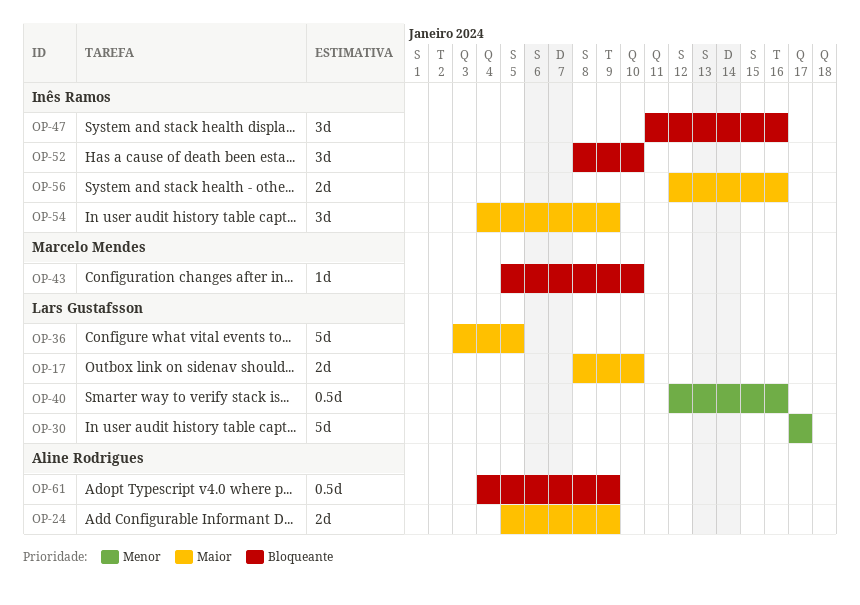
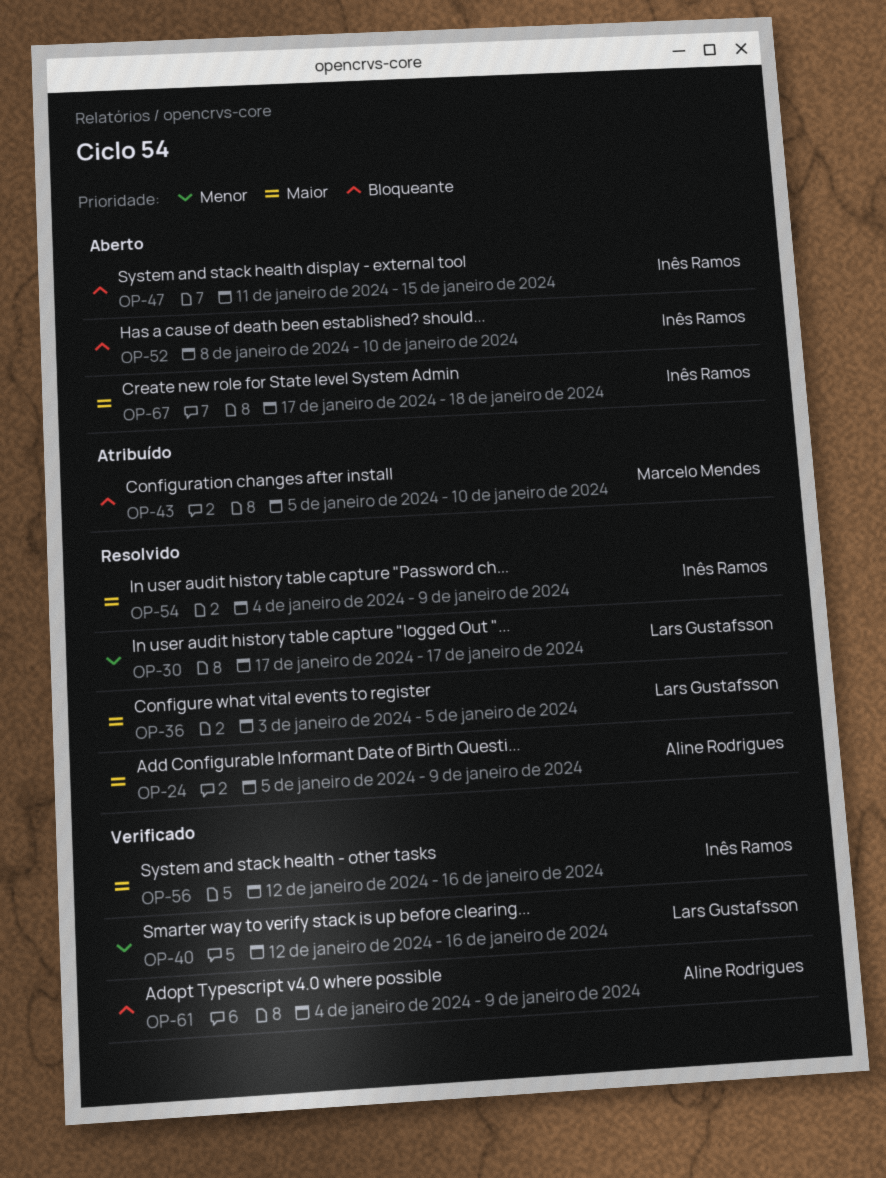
OP-17: present -> none
OP-47, due: Jan 16 -> Jan 15
OP-67: none -> present

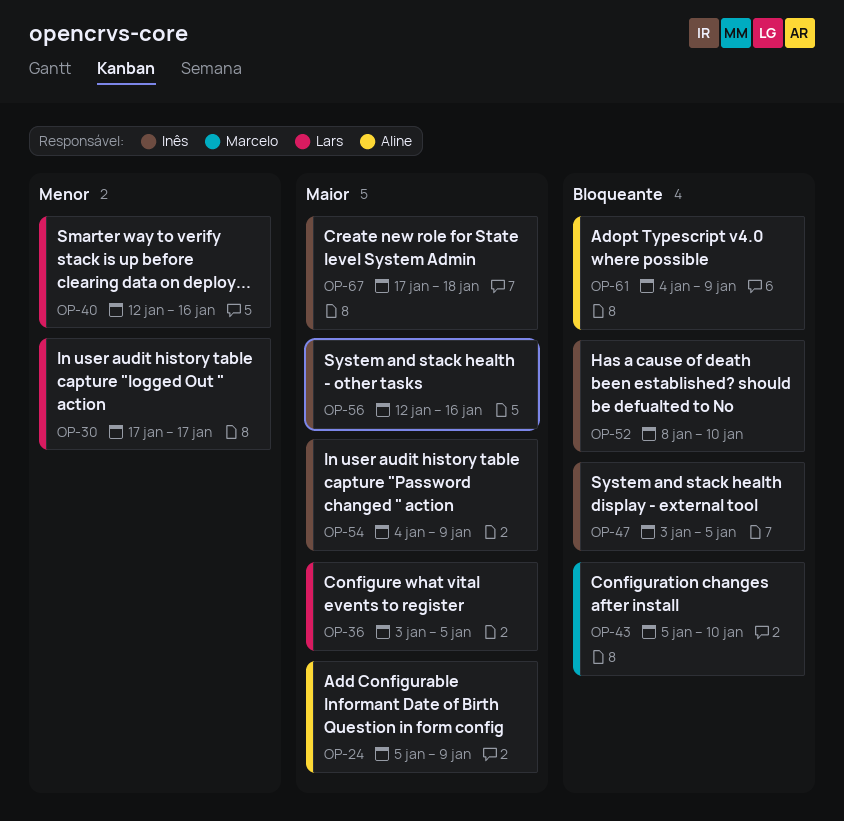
OP-47, start: Jan 11 -> Jan 3
OP-47, due: Jan 15 -> Jan 5

